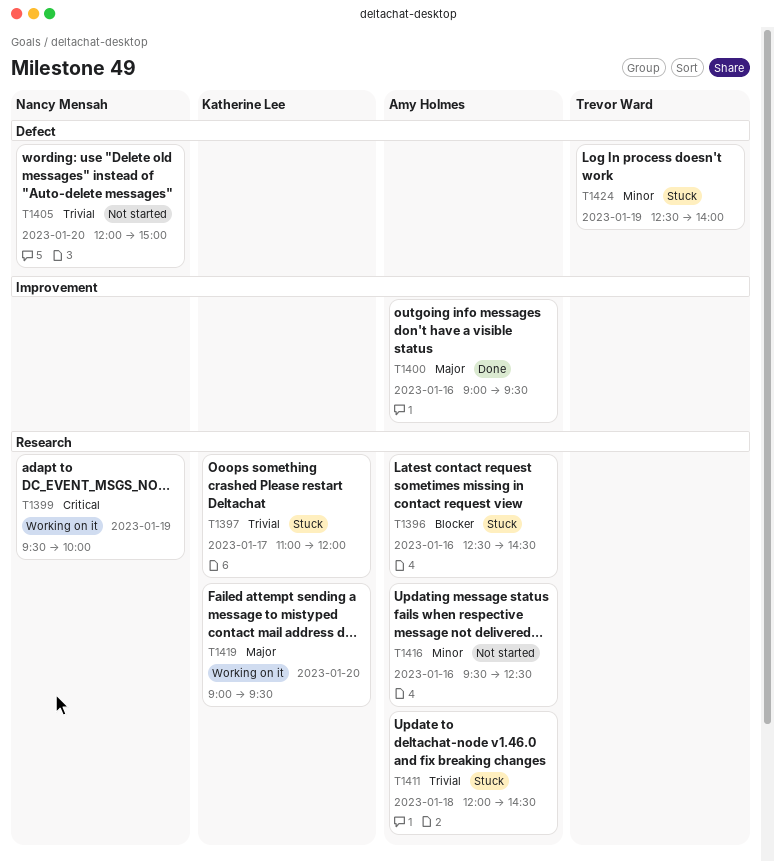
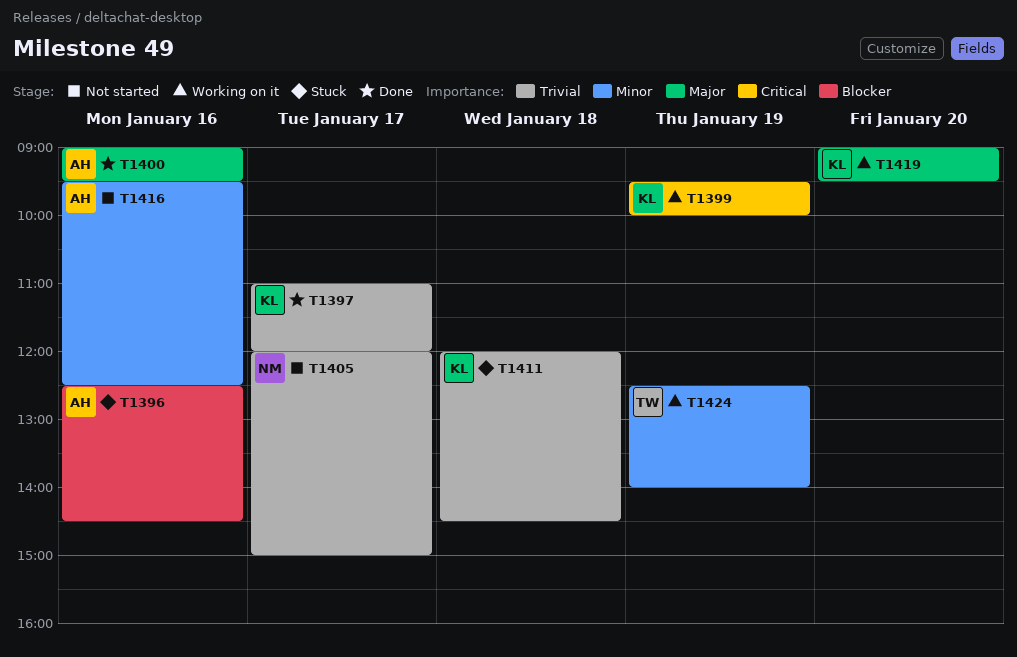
T1397, status: Stuck -> Done
T1399, owner: Nancy Mensah -> Katherine Lee
T1405, day: Jan 20 -> Jan 17
T1411, owner: Amy Holmes -> Katherine Lee
T1424, status: Stuck -> Working on it

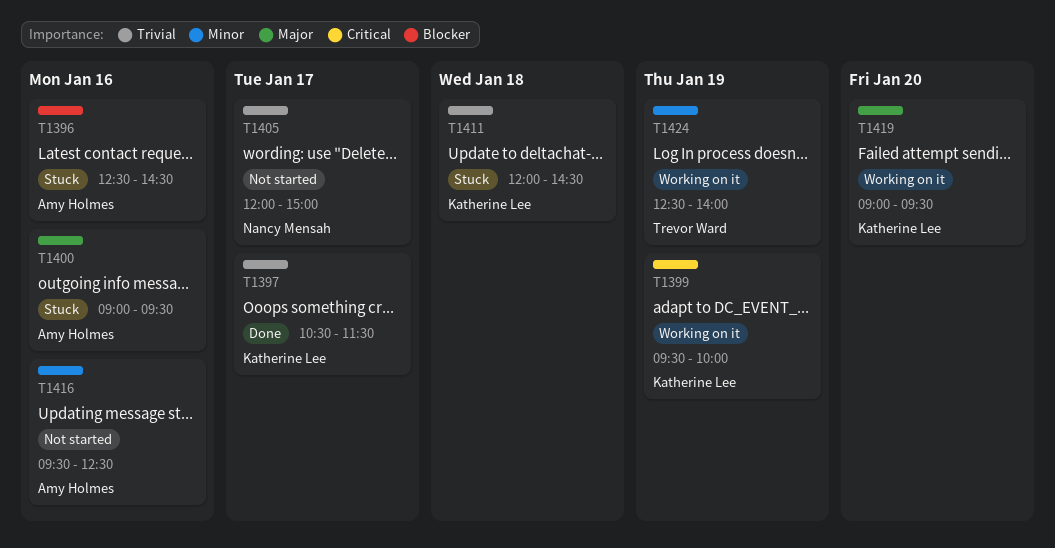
T1397, begins: 11:00 -> 10:30
T1397, ends: 12:00 -> 11:30
T1400, status: Done -> Stuck

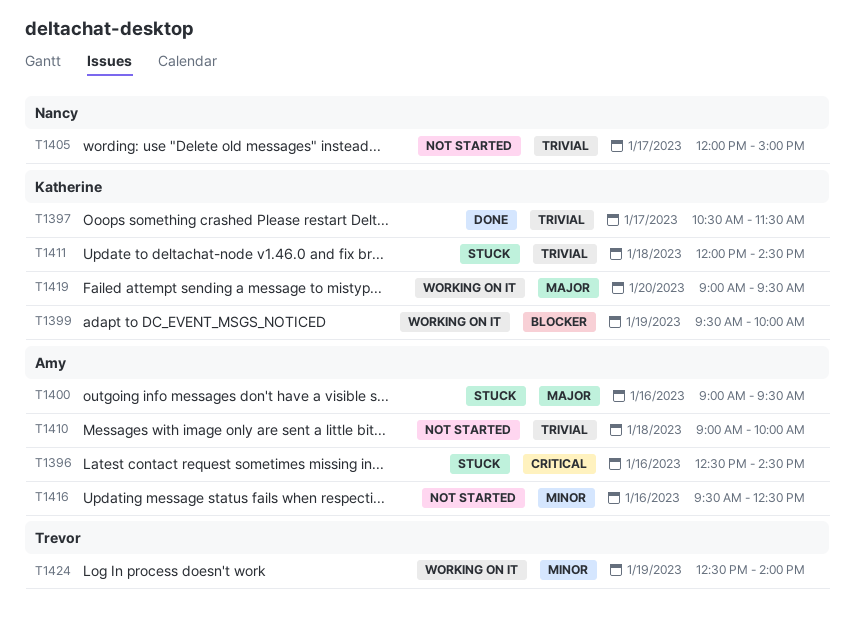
T1396, priority: Blocker -> Critical
T1399, priority: Critical -> Blocker
T1410: none -> present

